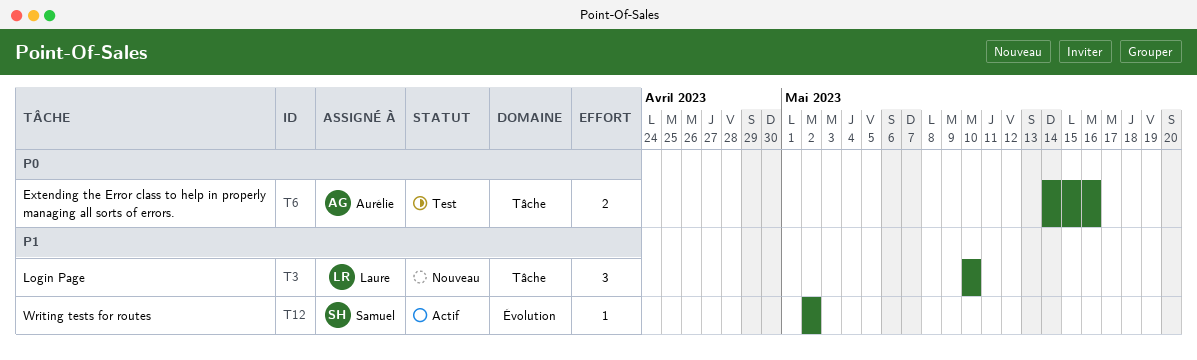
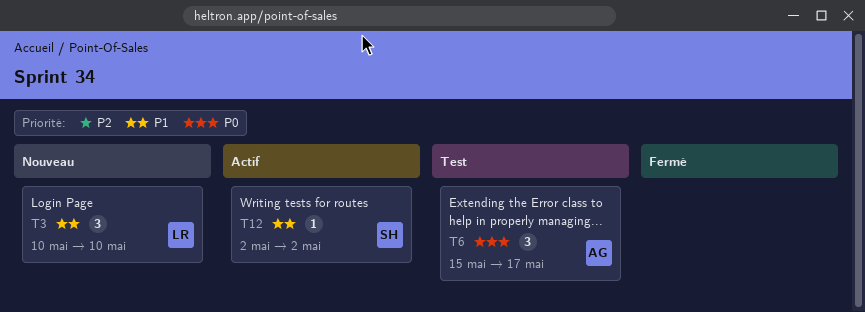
T6, estimate: 2 -> 3
T6, start: May 14 -> May 15
T6, due: May 16 -> May 17

